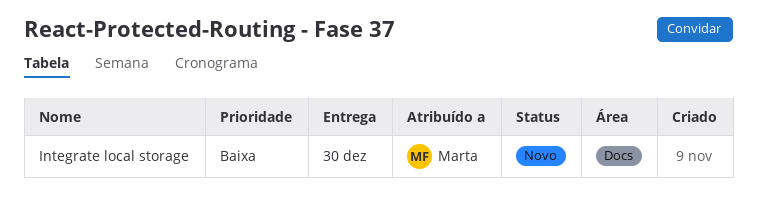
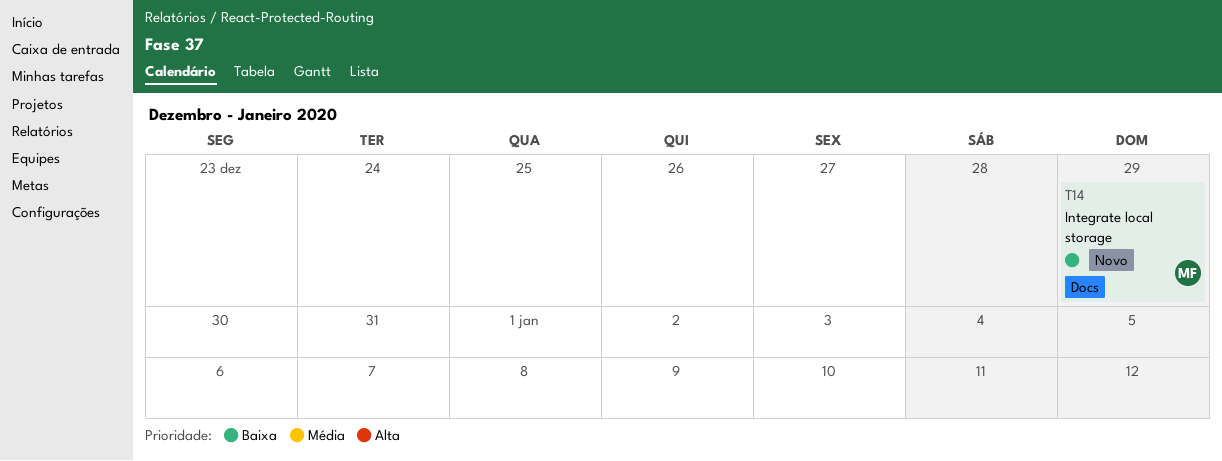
Integrate local storage, due: Dec 30 -> Dec 29

